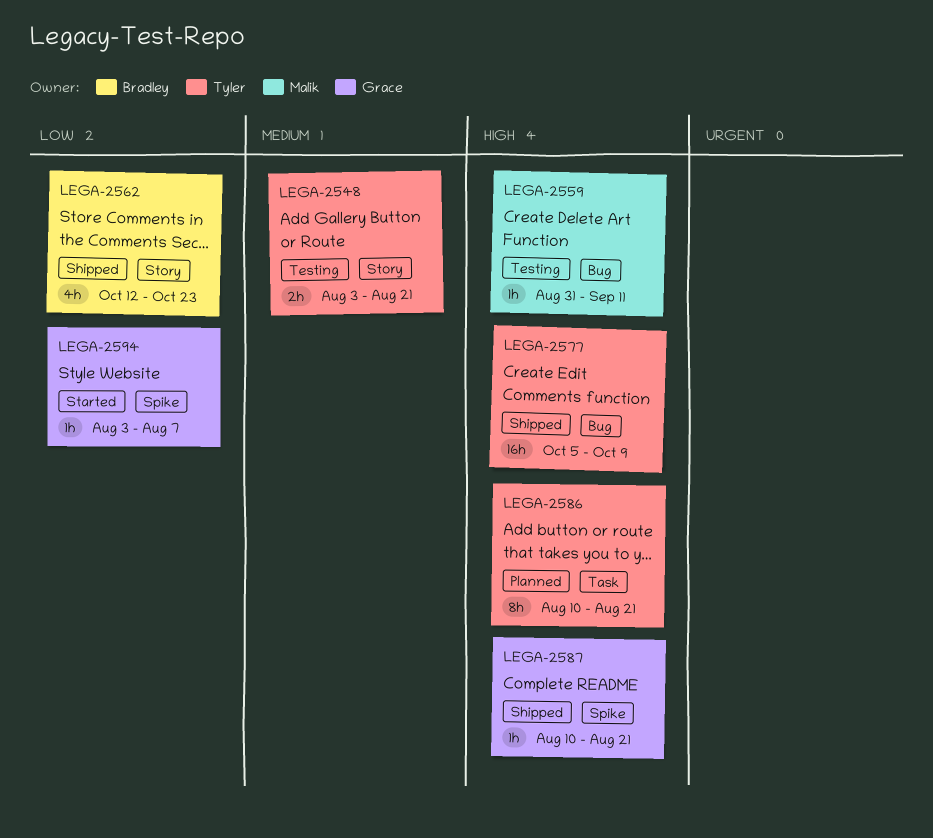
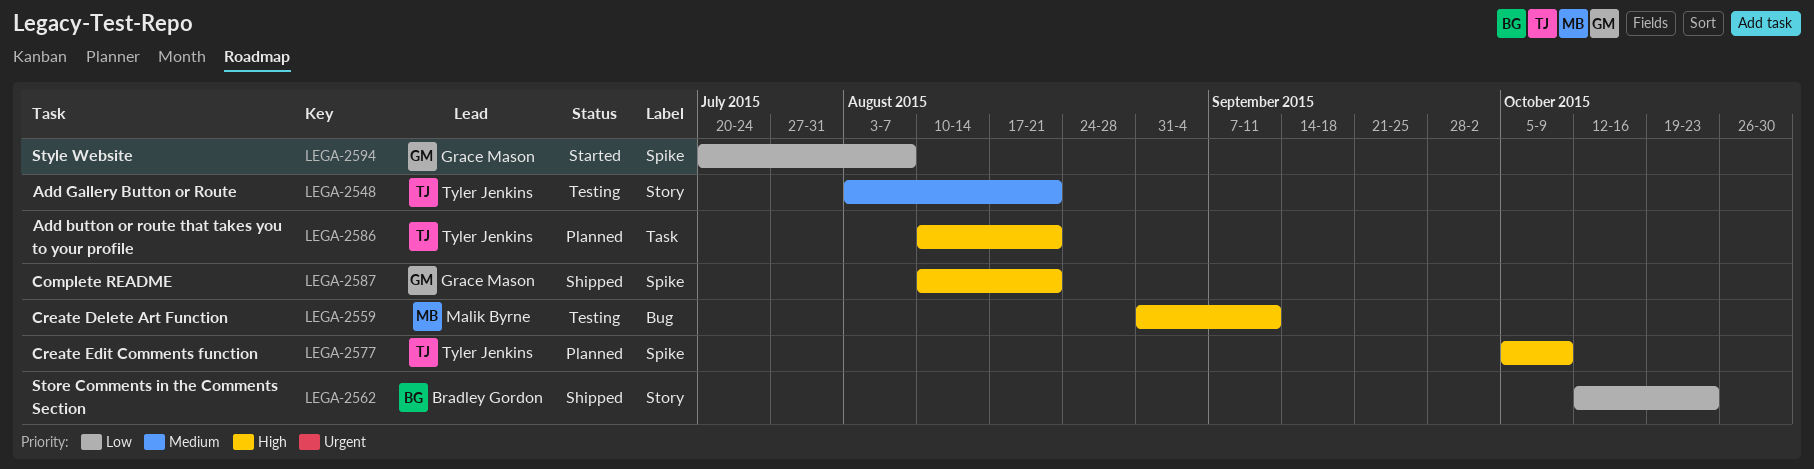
LEGA-2577, status: Shipped -> Planned
LEGA-2577, label: Bug -> Spike
LEGA-2594, start: Aug 3 -> Jul 20

